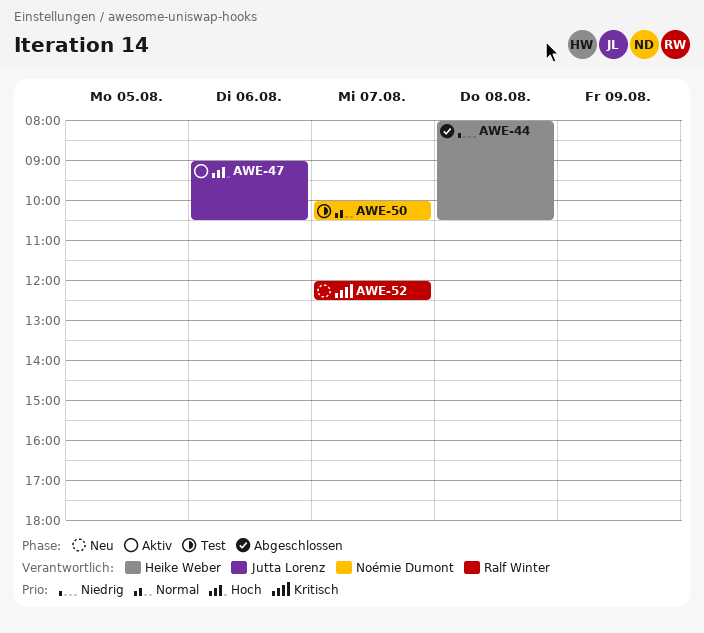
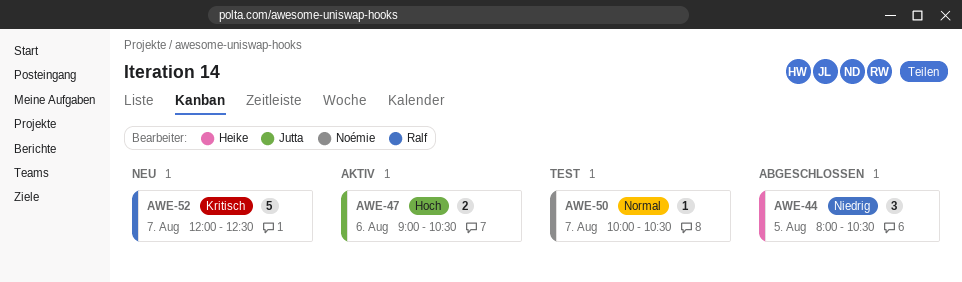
AWE-44, day: Aug 8 -> Aug 5

